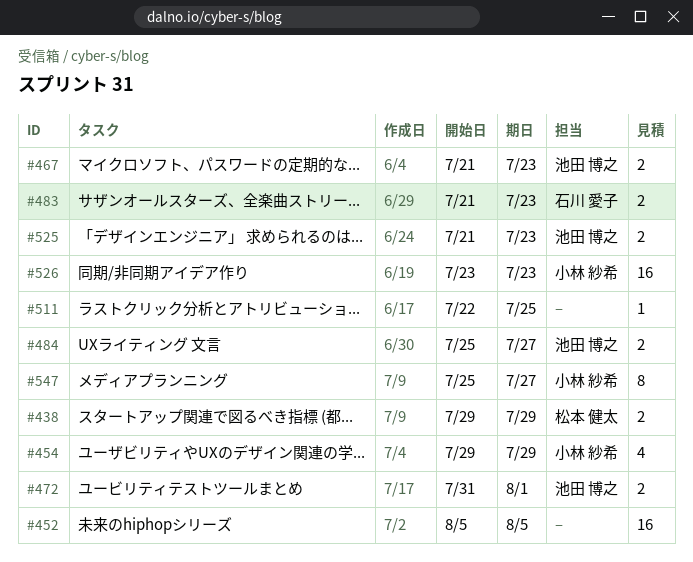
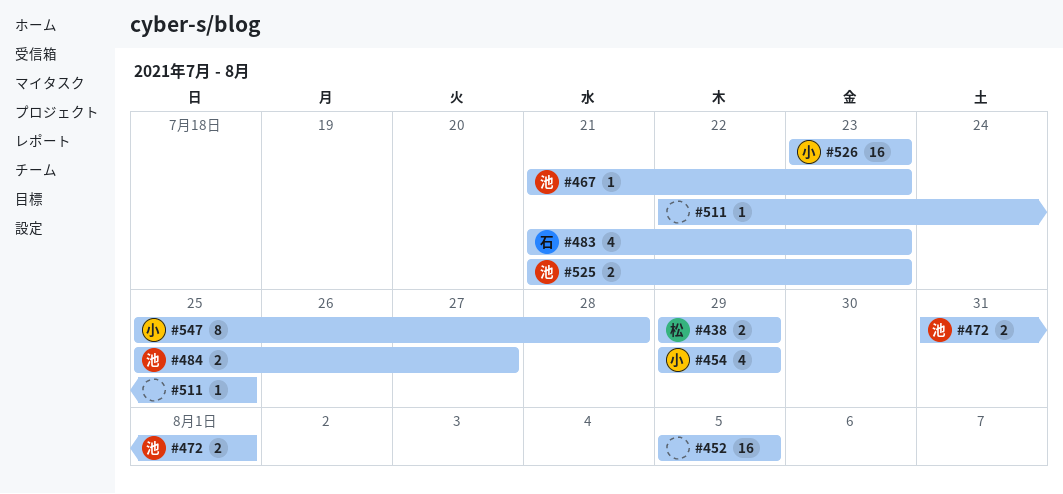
#467, estimate: 2 -> 1
#483, estimate: 2 -> 4
#547, due: Jul 27 -> Jul 28

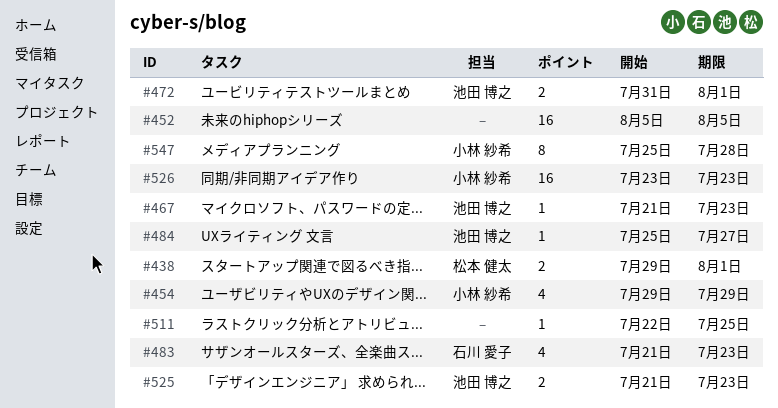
#438, due: Jul 29 -> Aug 1
#484, estimate: 2 -> 1

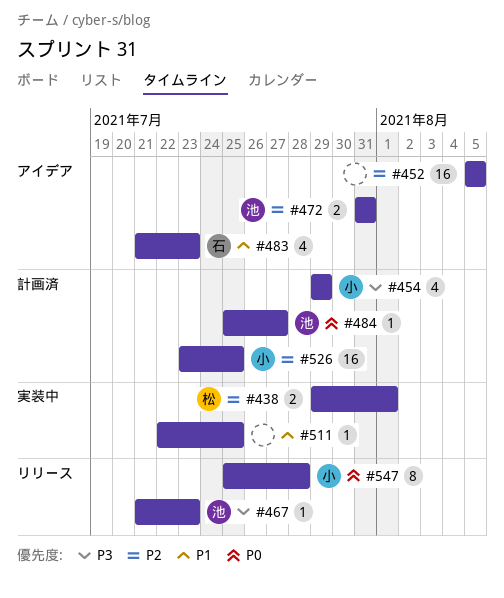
#472, due: Aug 1 -> Jul 31
#525: present -> none
#526, due: Jul 23 -> Jul 25

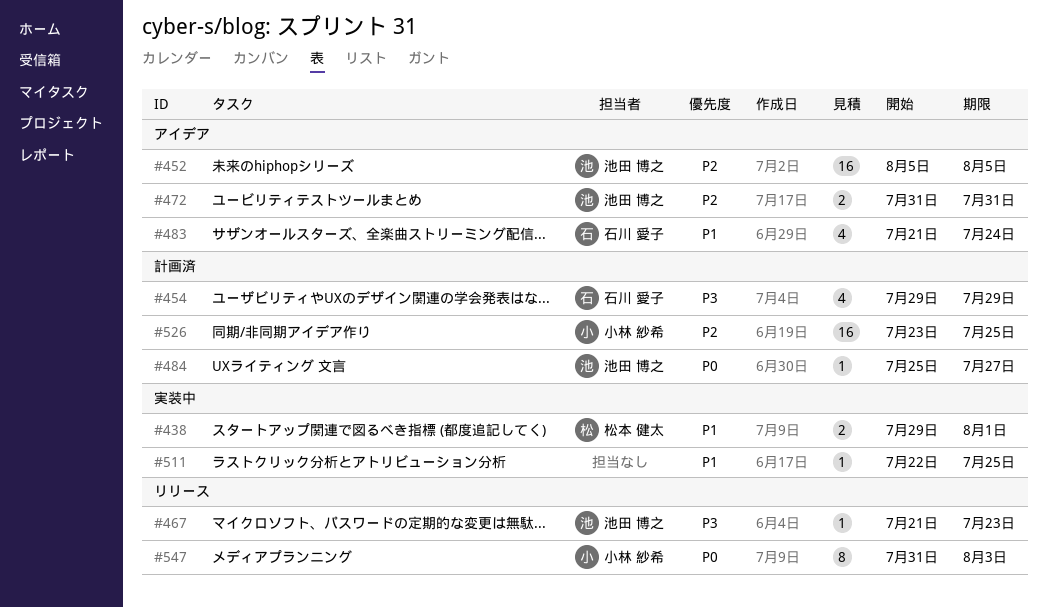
#438, priority: P2 -> P1
#452, owner: none -> 池田 博之
#454, owner: 小林 紗希 -> 石川 愛子
#483, due: Jul 23 -> Jul 24
#547, start: Jul 25 -> Jul 31
#547, due: Jul 28 -> Aug 3

